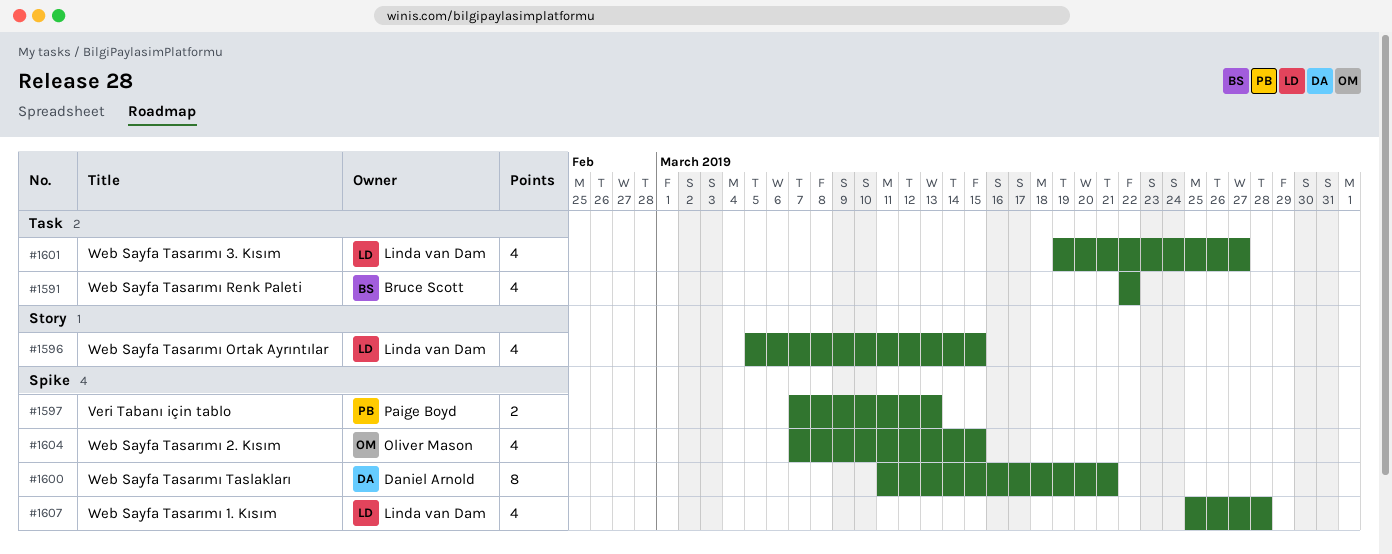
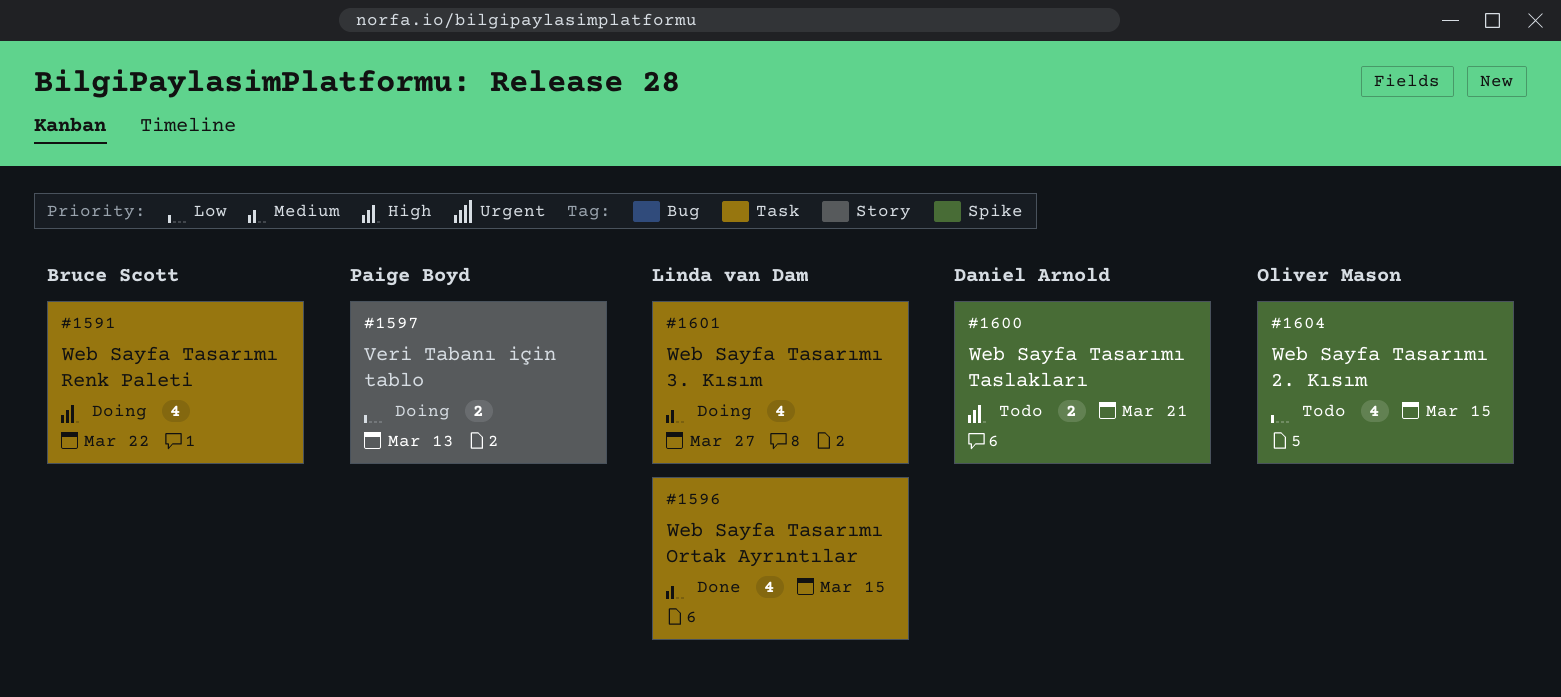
#1596, label: Story -> Task
#1597, label: Spike -> Story
#1600, estimate: 8 -> 2
#1607: present -> none

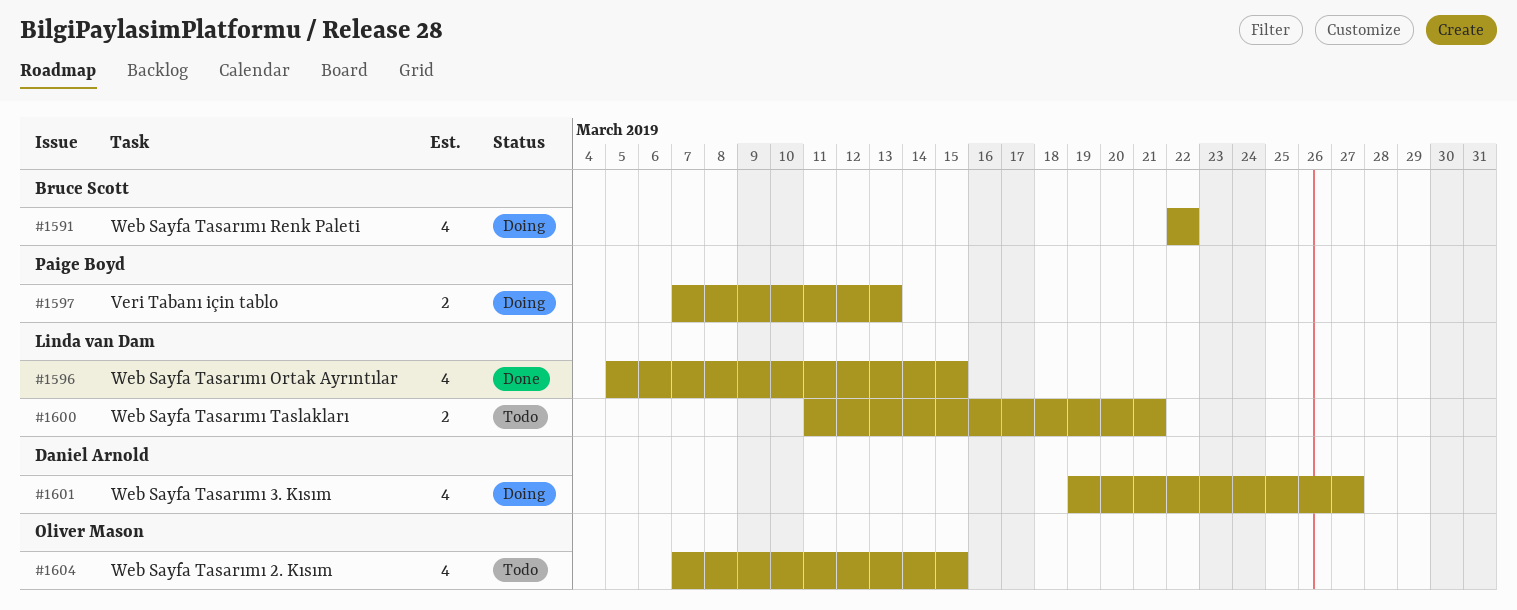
#1600, owner: Daniel Arnold -> Linda van Dam
#1601, owner: Linda van Dam -> Daniel Arnold

